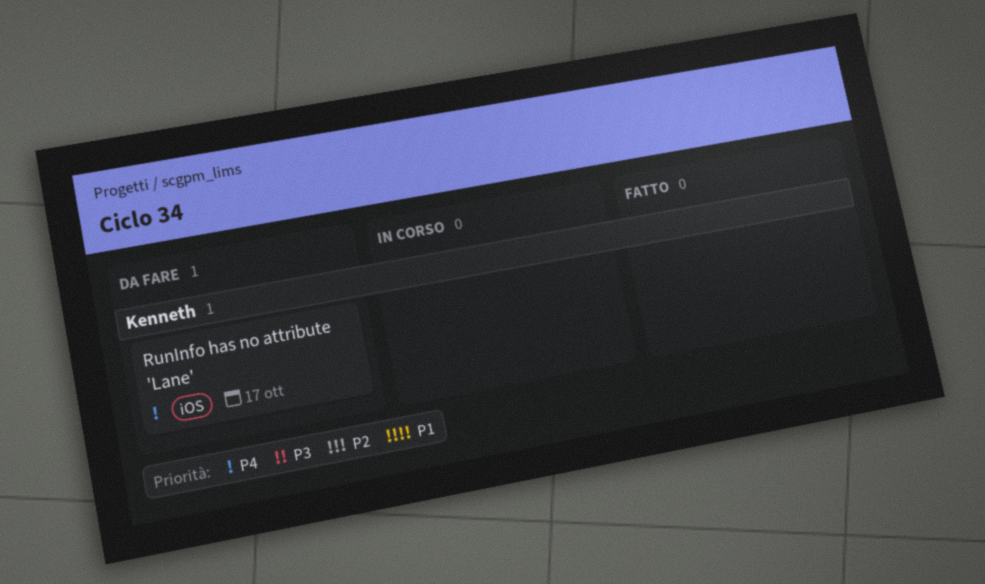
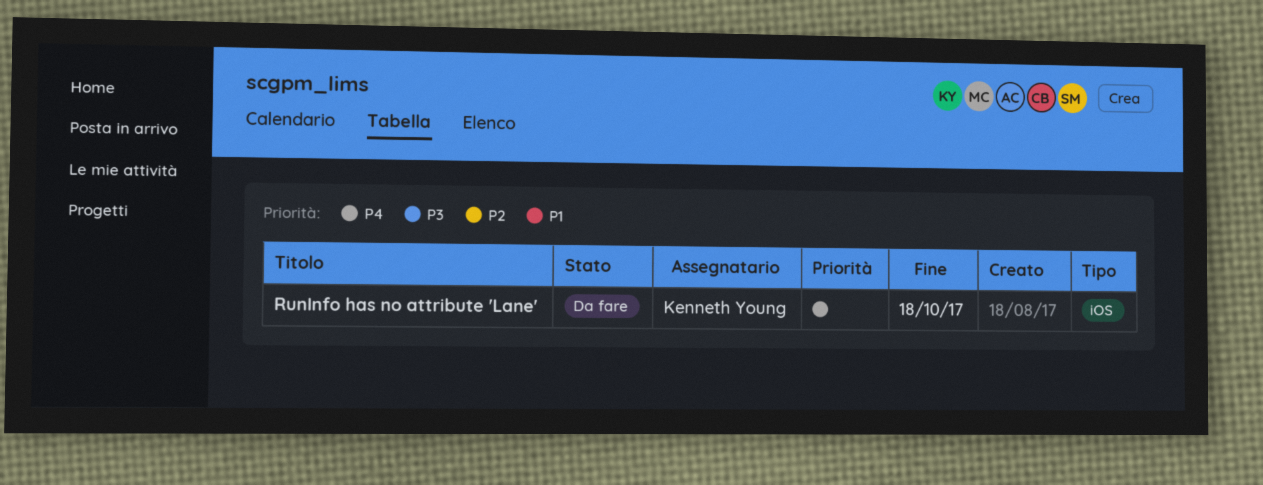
RunInfo has no attribute 'Lane', due: Oct 17 -> Oct 18

